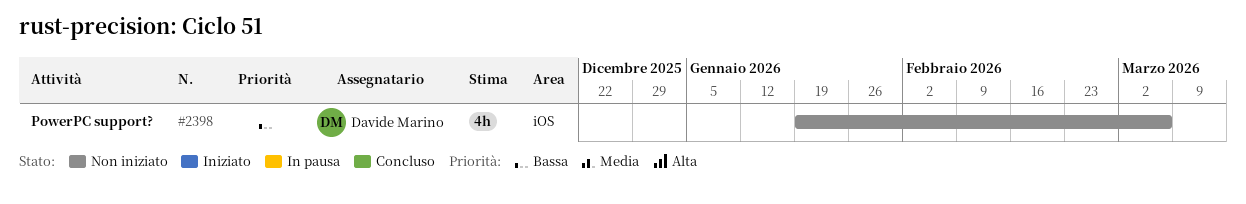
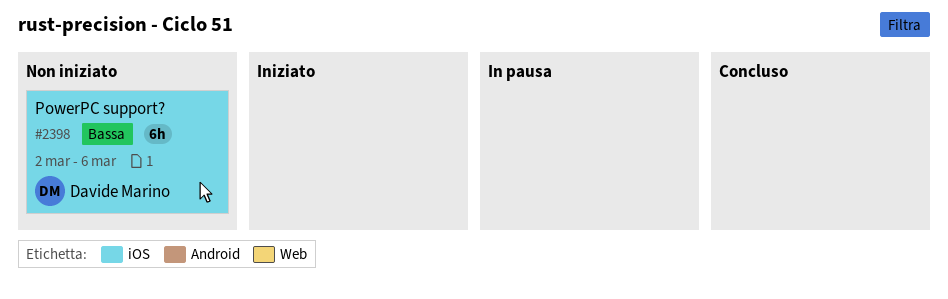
#2398, estimate: 4h -> 6h
#2398, start: Jan 19 -> Mar 2

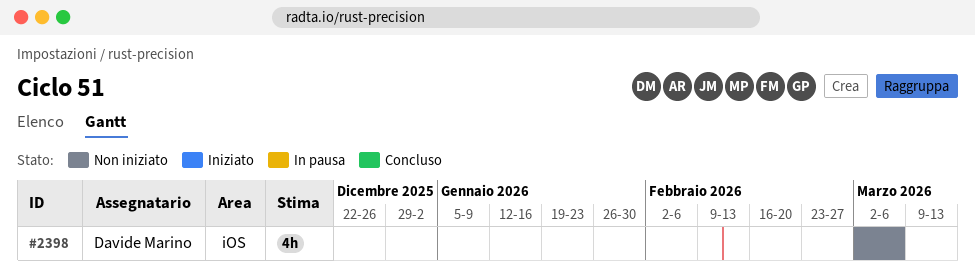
#2398, estimate: 6h -> 4h

